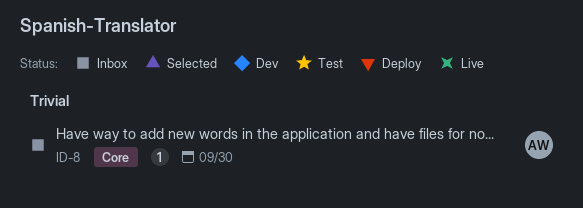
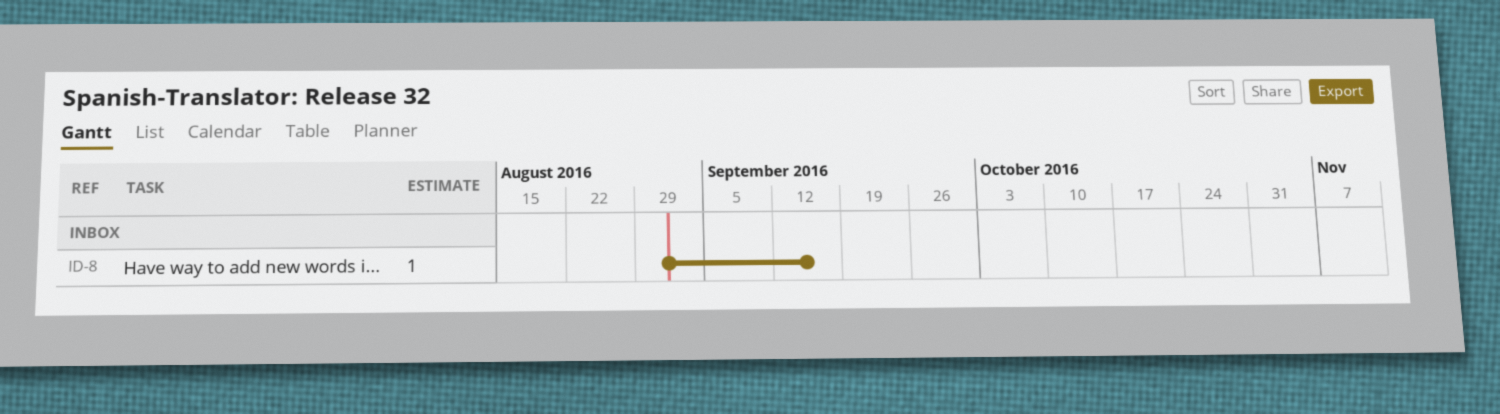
ID-8, due: Sep 30 -> Sep 16

